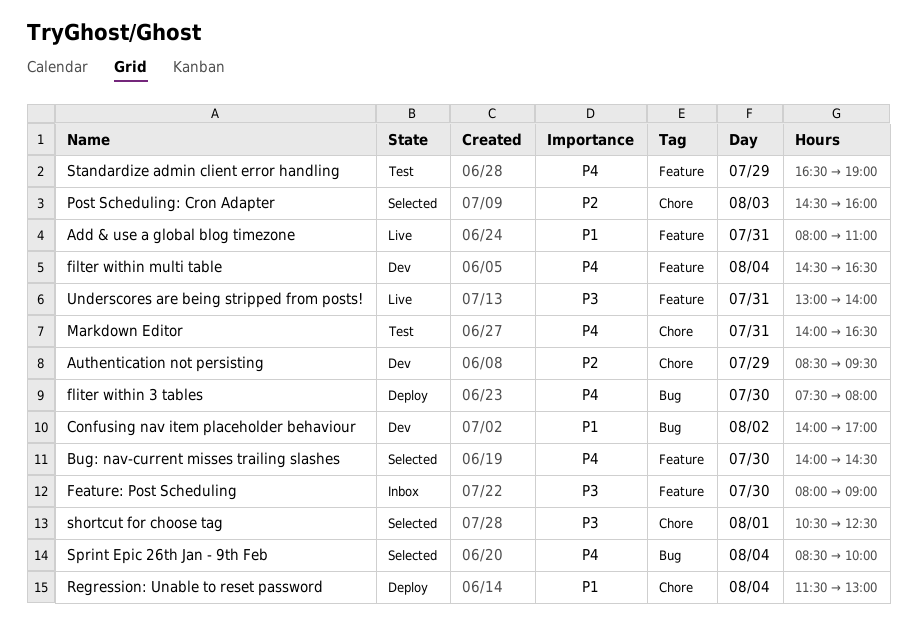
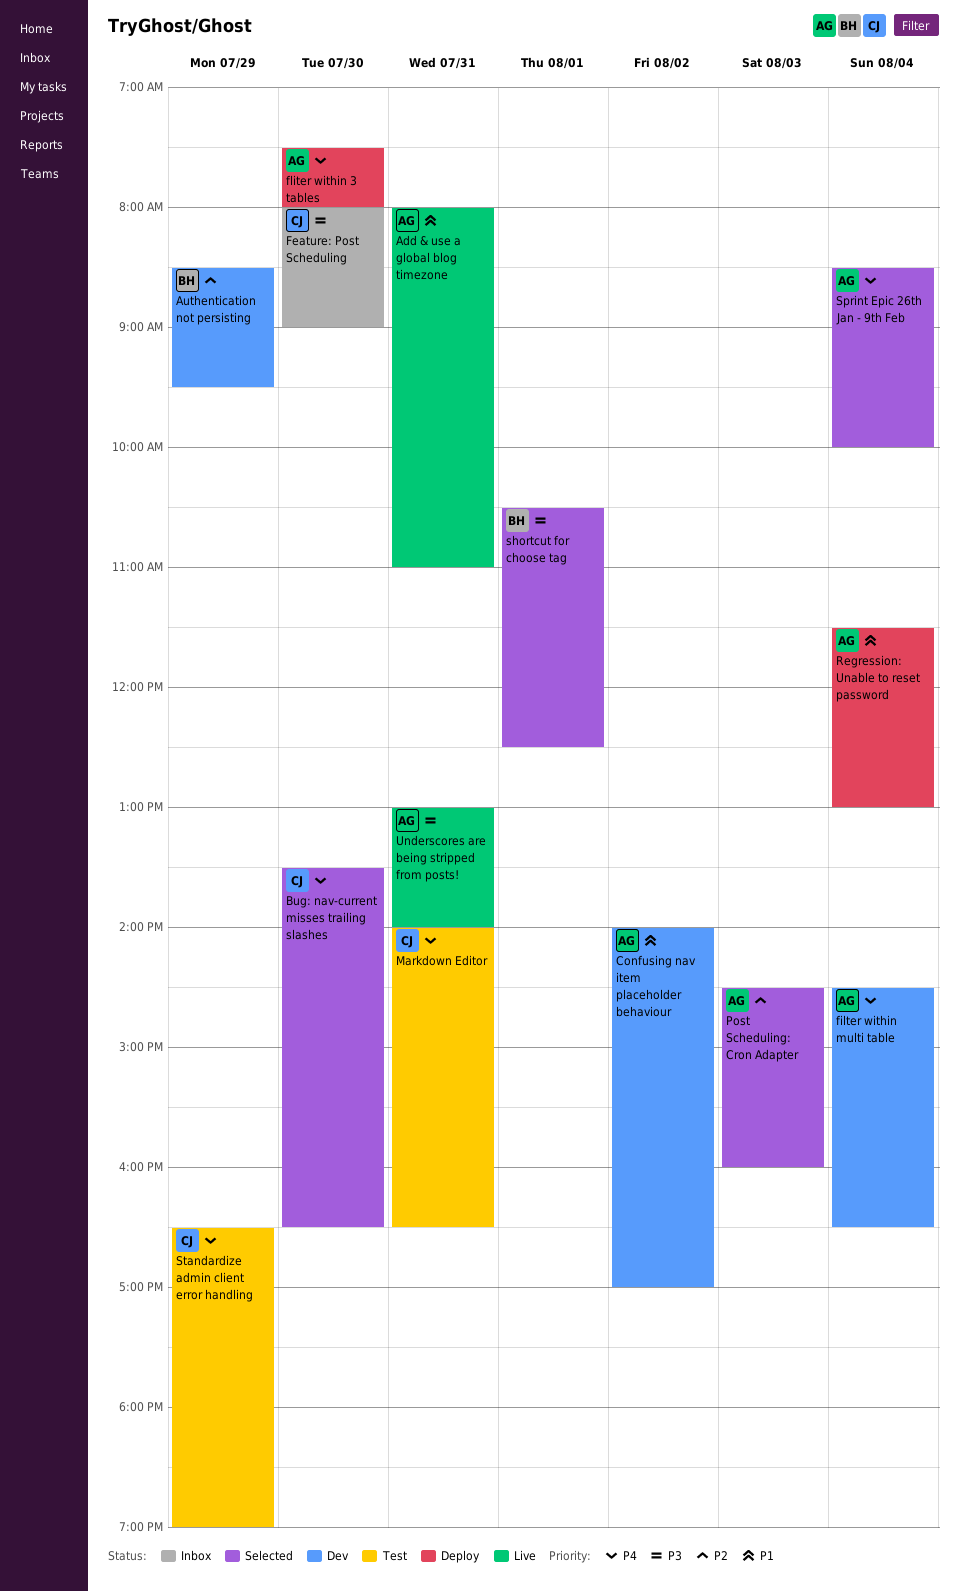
Bug: nav-current misses trailing slashes, begins: 14:00 -> 13:30
Bug: nav-current misses trailing slashes, ends: 14:30 -> 16:30

